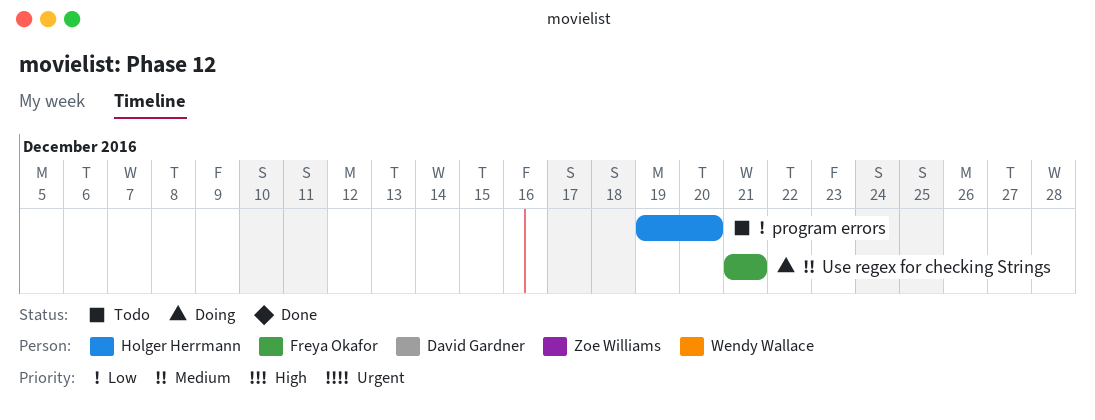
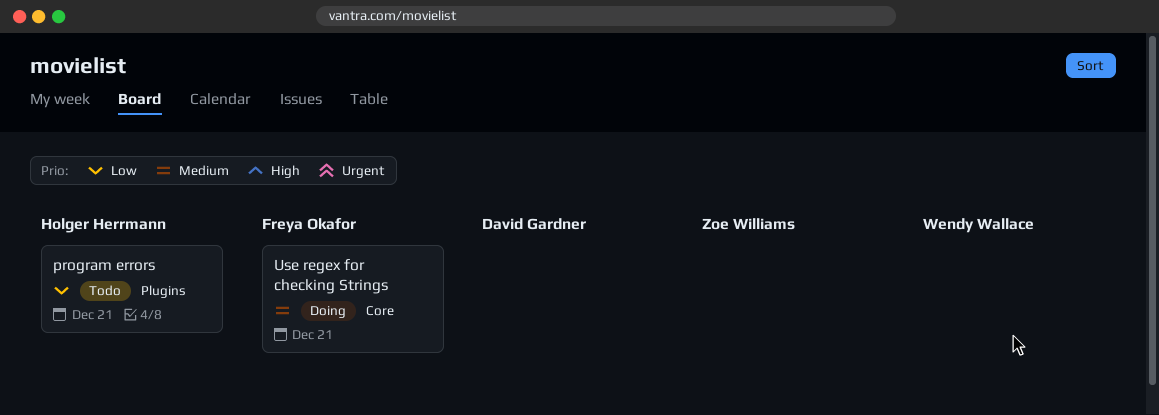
program errors, due: Dec 20 -> Dec 21

